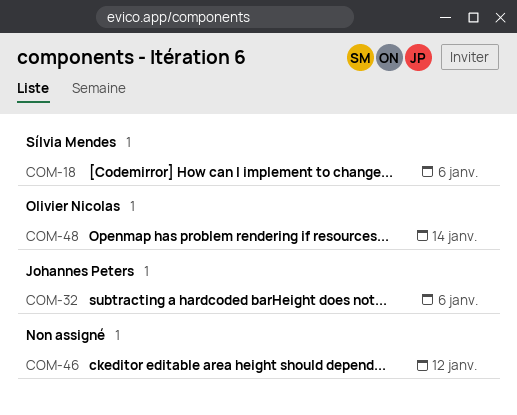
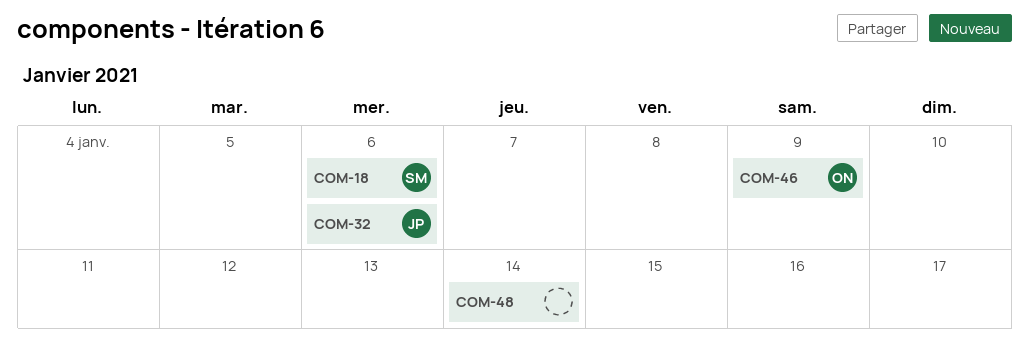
COM-46, owner: none -> Olivier Nicolas
COM-46, due: Jan 12 -> Jan 9
COM-48, owner: Olivier Nicolas -> none

